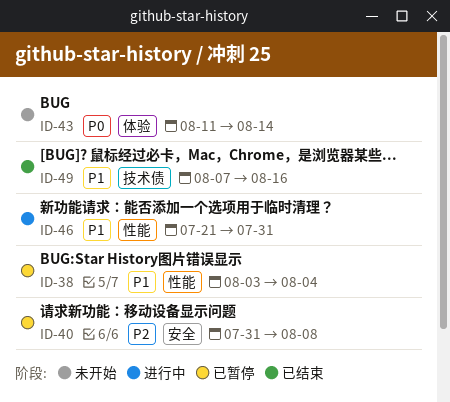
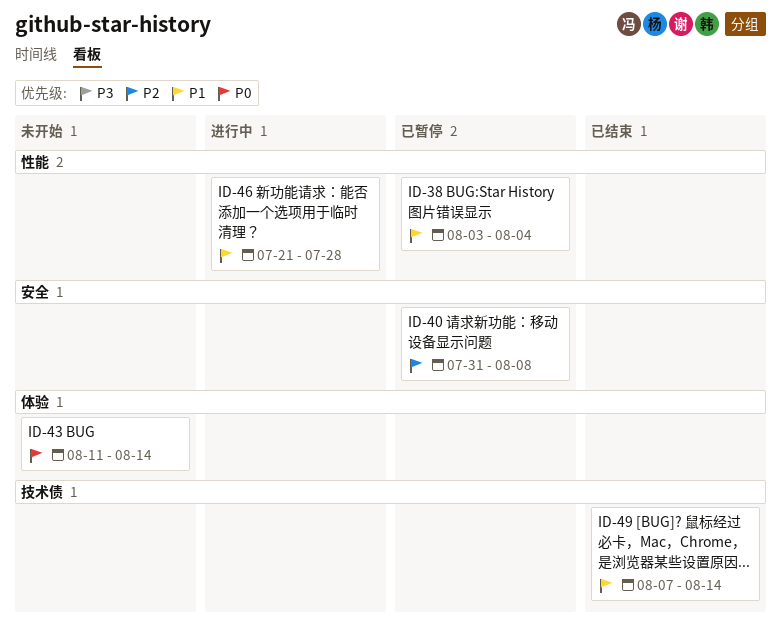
ID-46, due: Jul 31 -> Jul 28
ID-49, due: Aug 16 -> Aug 14

